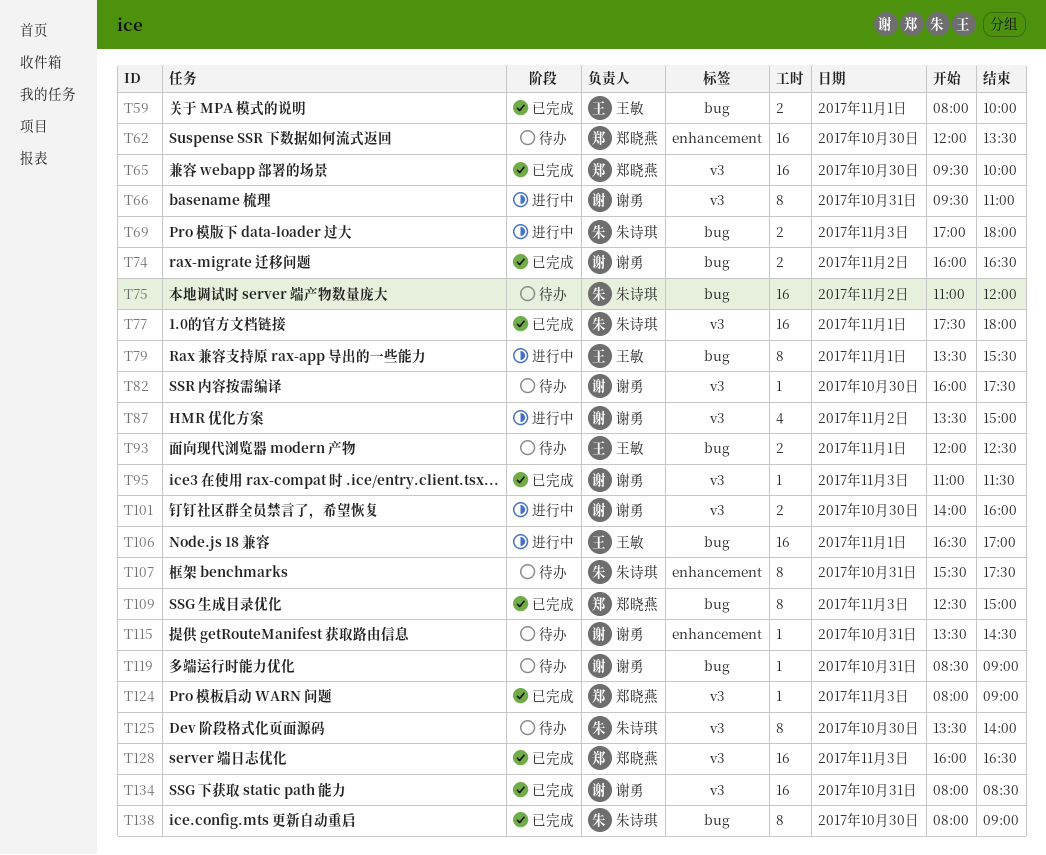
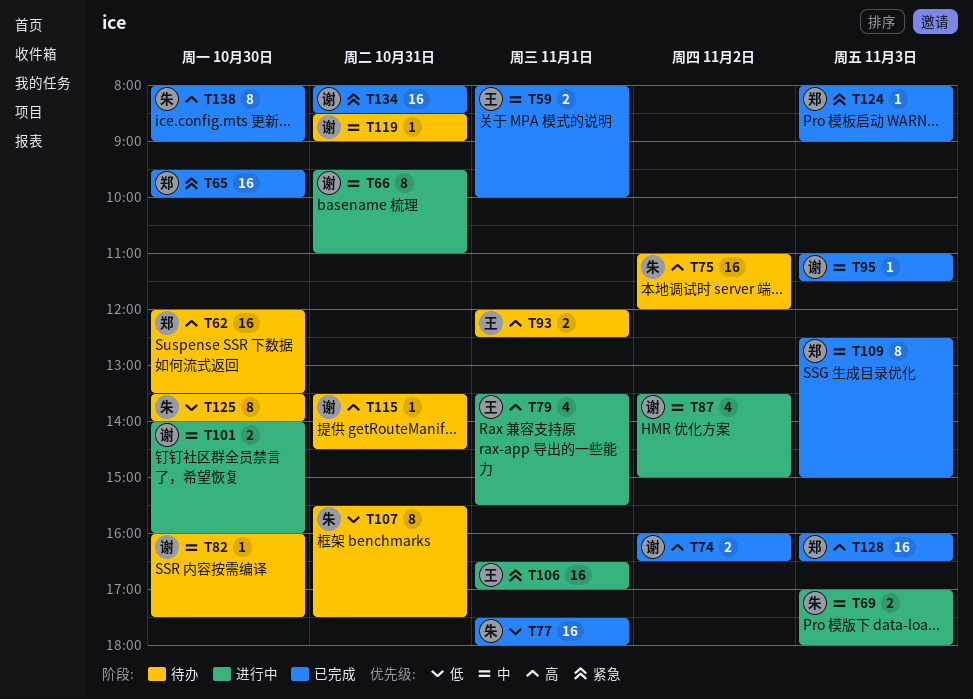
T79, estimate: 8 -> 4

